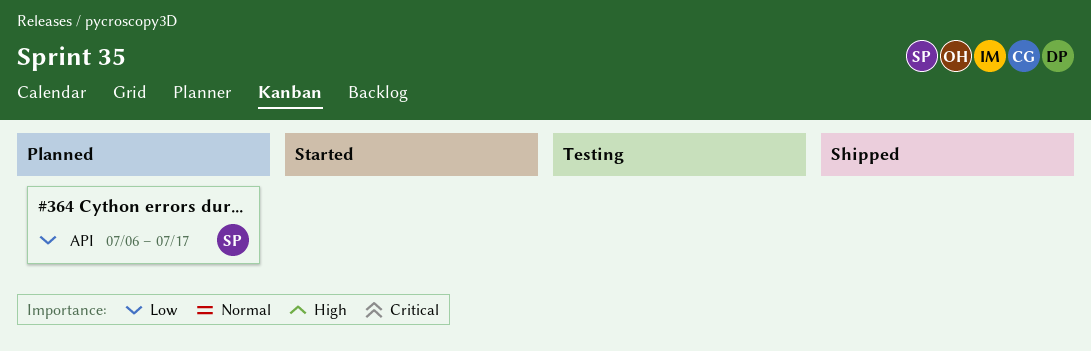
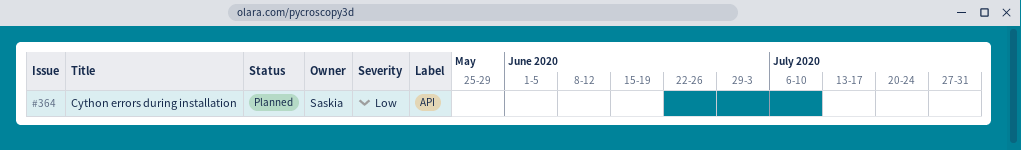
#364, start: Jul 6 -> Jun 22
#364, due: Jul 17 -> Jul 10

